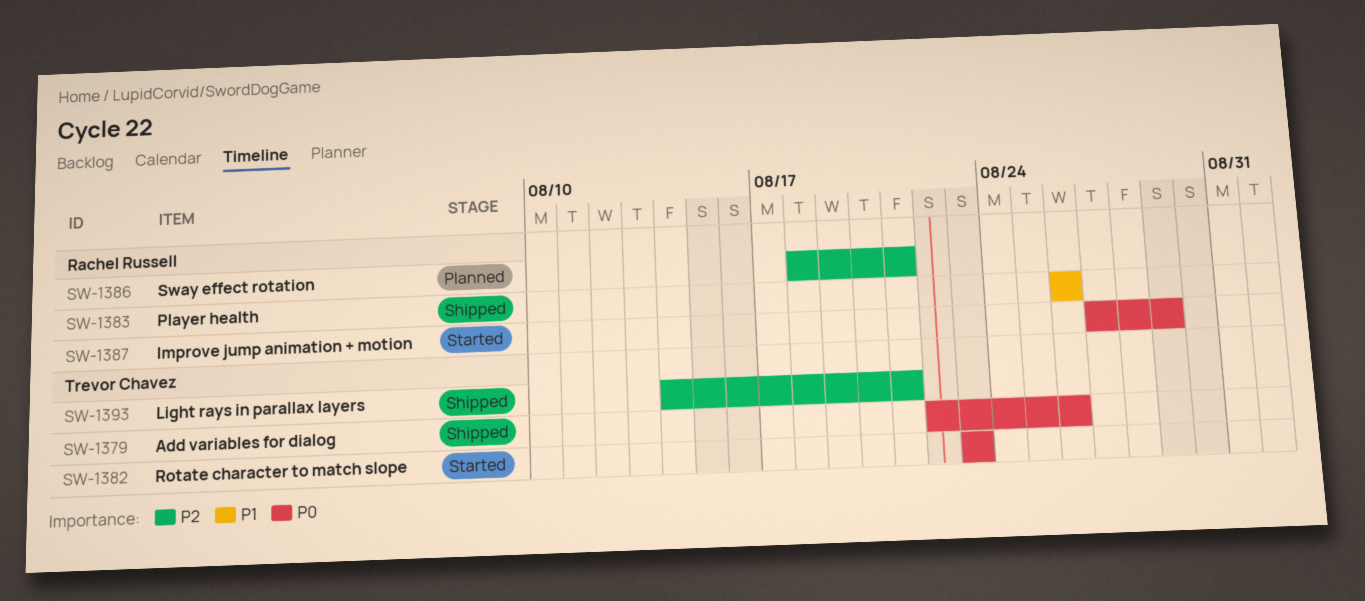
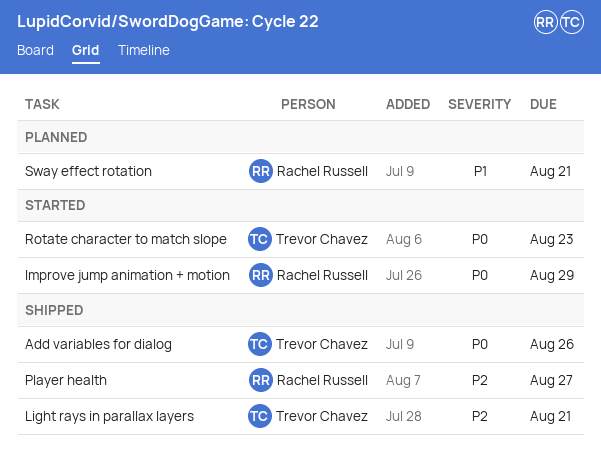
Player health, priority: P1 -> P2
Player health, due: Aug 26 -> Aug 27
Sway effect rotation, priority: P2 -> P1

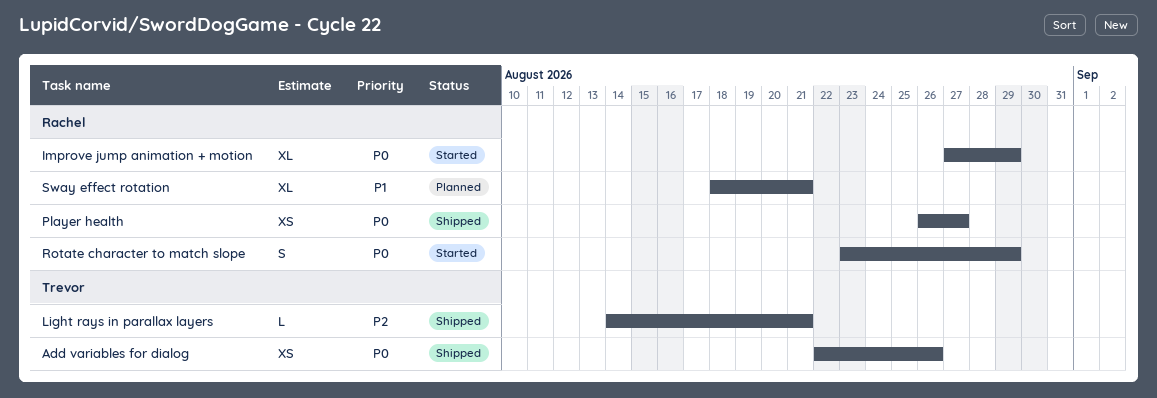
Player health, priority: P2 -> P0
Rotate character to match slope, owner: Trevor Chavez -> Rachel Russell
Rotate character to match slope, due: Aug 23 -> Aug 29

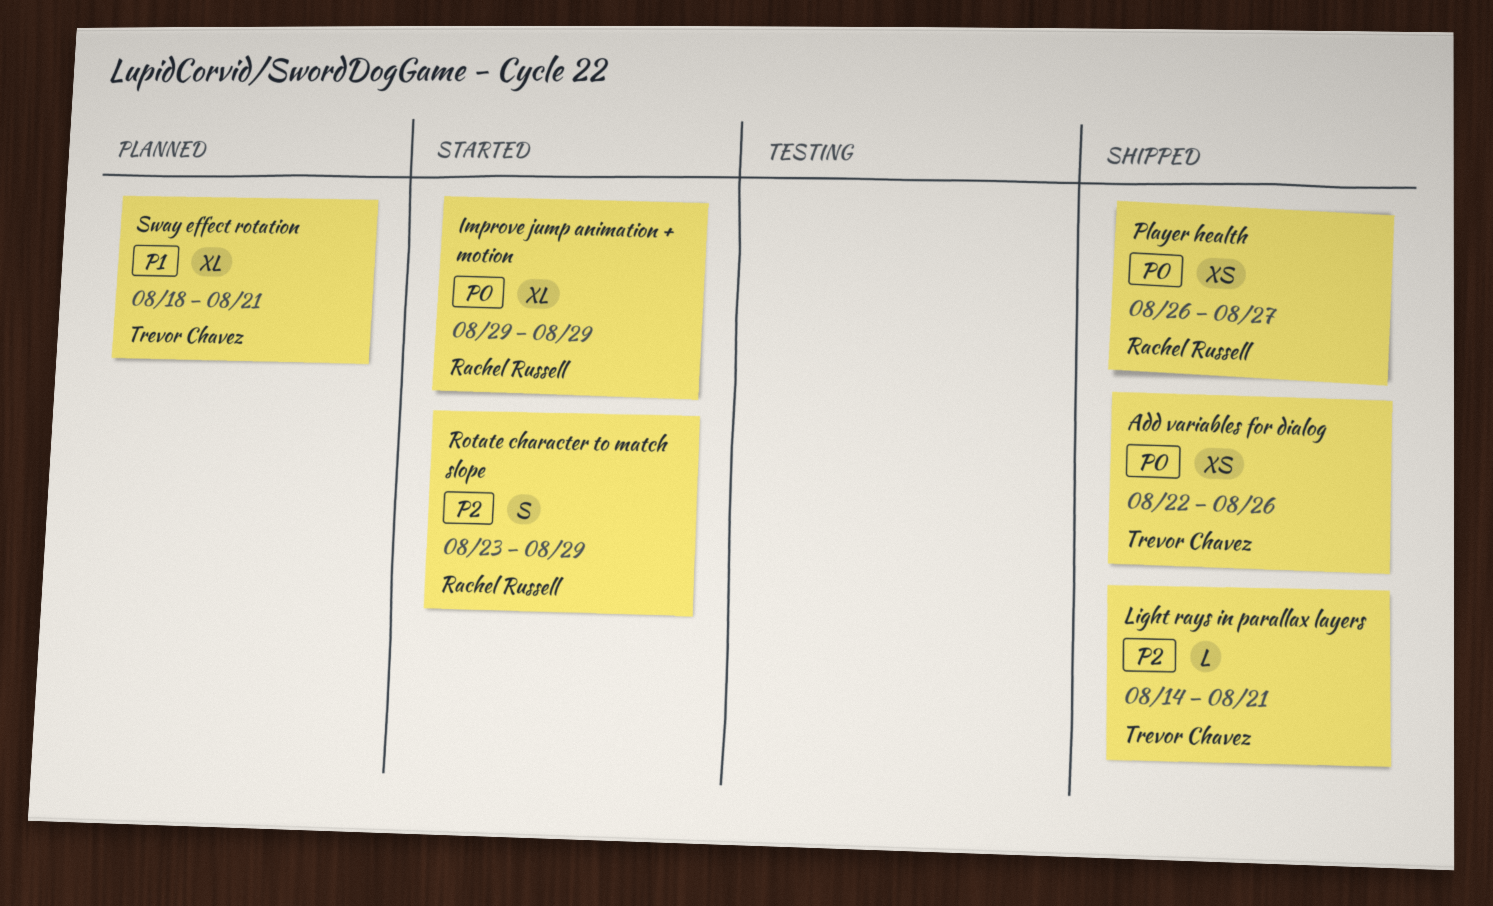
Improve jump animation + motion, start: Aug 27 -> Aug 29
Rotate character to match slope, priority: P0 -> P2
Sway effect rotation, owner: Rachel Russell -> Trevor Chavez

